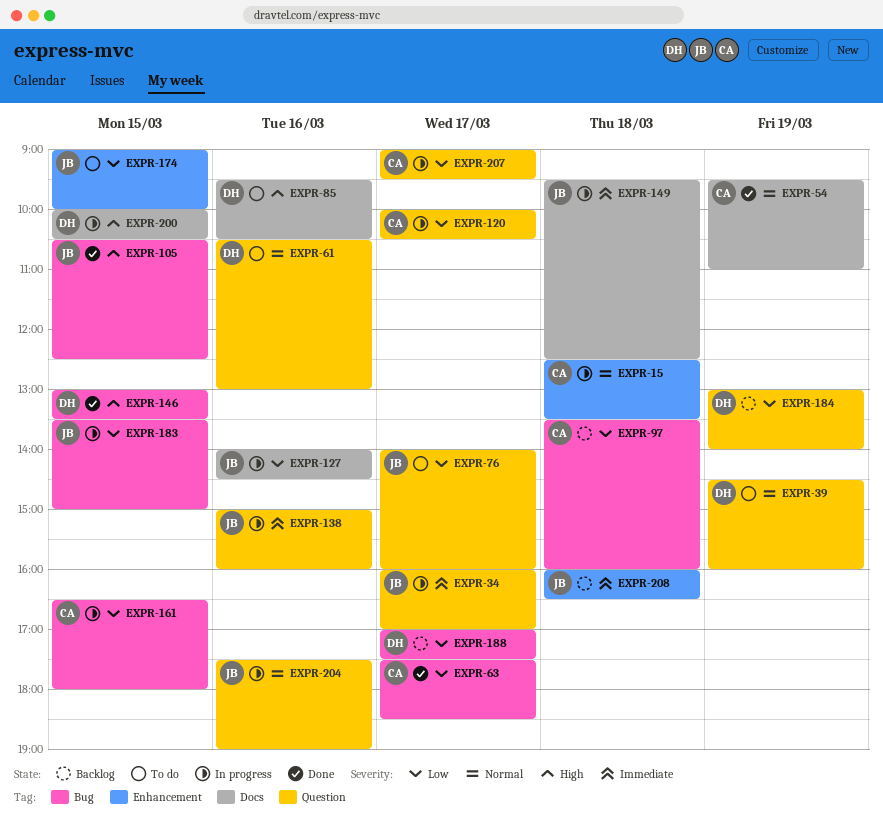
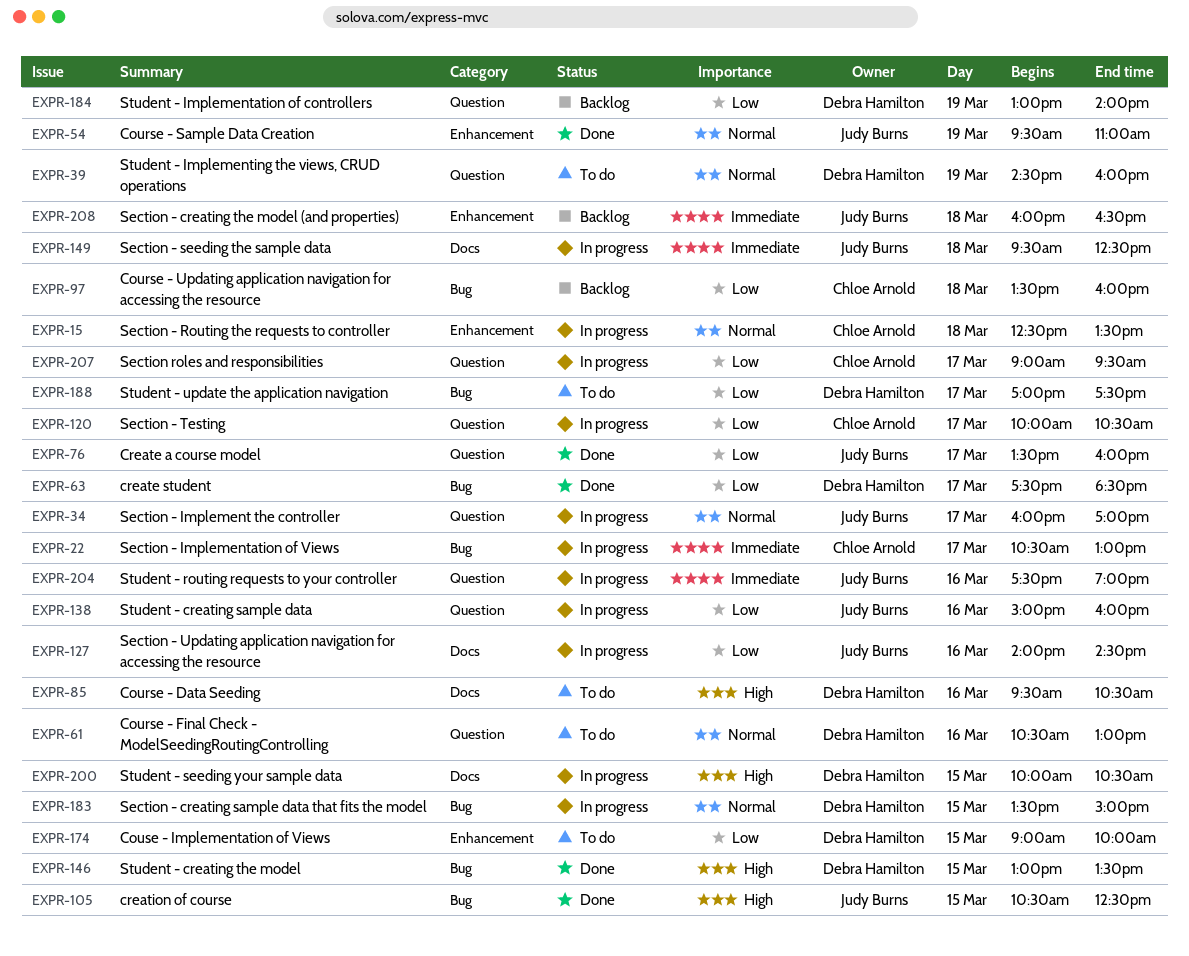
EXPR-22: none -> present
EXPR-34, priority: Immediate -> Normal
EXPR-54, owner: Chloe Arnold -> Judy Burns
EXPR-54, label: Docs -> Enhancement
EXPR-63, owner: Chloe Arnold -> Debra Hamilton
EXPR-76, status: To do -> Done
EXPR-76, begins: 14:00 -> 13:30
EXPR-138, priority: Immediate -> Low
EXPR-161: present -> none
EXPR-174, owner: Judy Burns -> Debra Hamilton
EXPR-183, owner: Judy Burns -> Debra Hamilton
EXPR-183, priority: Low -> Normal
EXPR-188, status: Backlog -> To do
EXPR-204, priority: Normal -> Immediate

